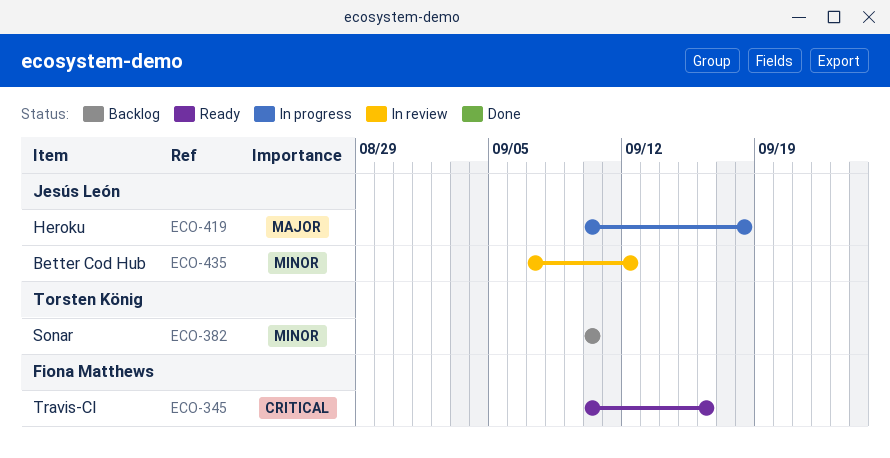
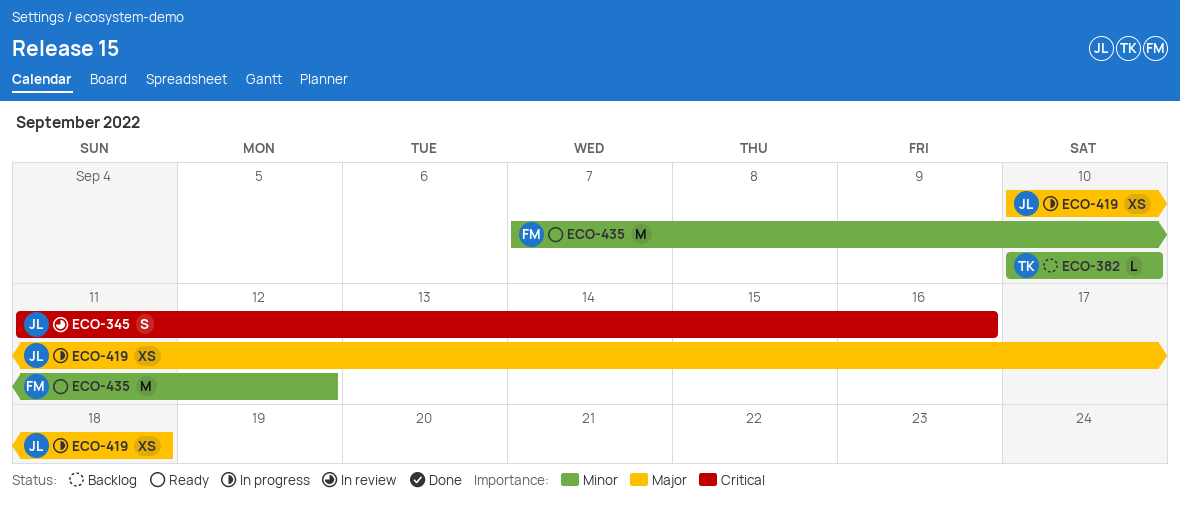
ECO-345, status: Ready -> In review
ECO-345, owner: Fiona Matthews -> Jesús León
ECO-345, start: Sep 10 -> Sep 11
ECO-435, status: In review -> Ready
ECO-435, owner: Jesús León -> Fiona Matthews

